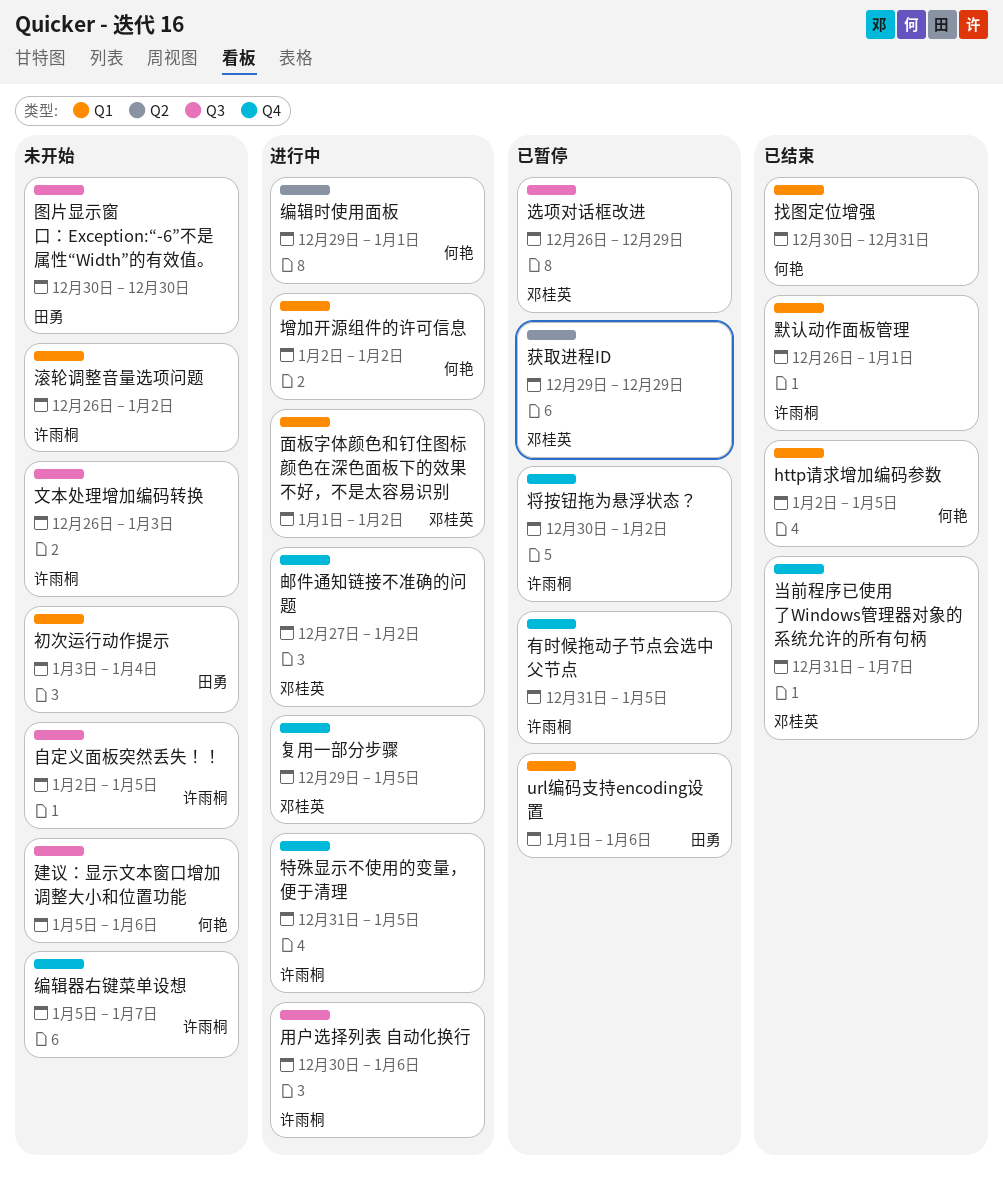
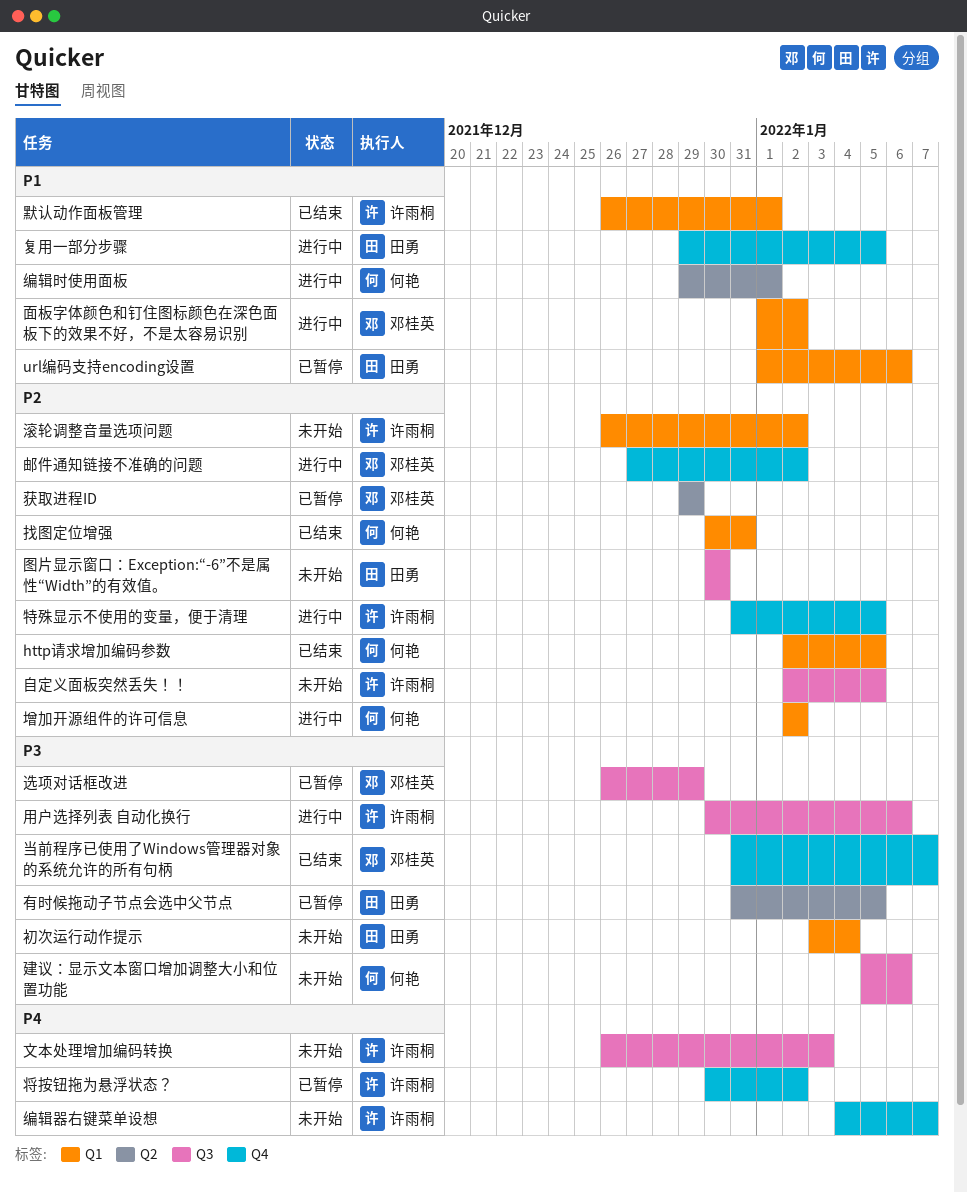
复用一部分步骤, owner: 邓桂英 -> 田勇
有时候拖动子节点会选中父节点, owner: 许雨桐 -> 田勇
有时候拖动子节点会选中父节点, label: Q4 -> Q2
编辑器右键菜单设想, start: Jan 5 -> Jan 4

